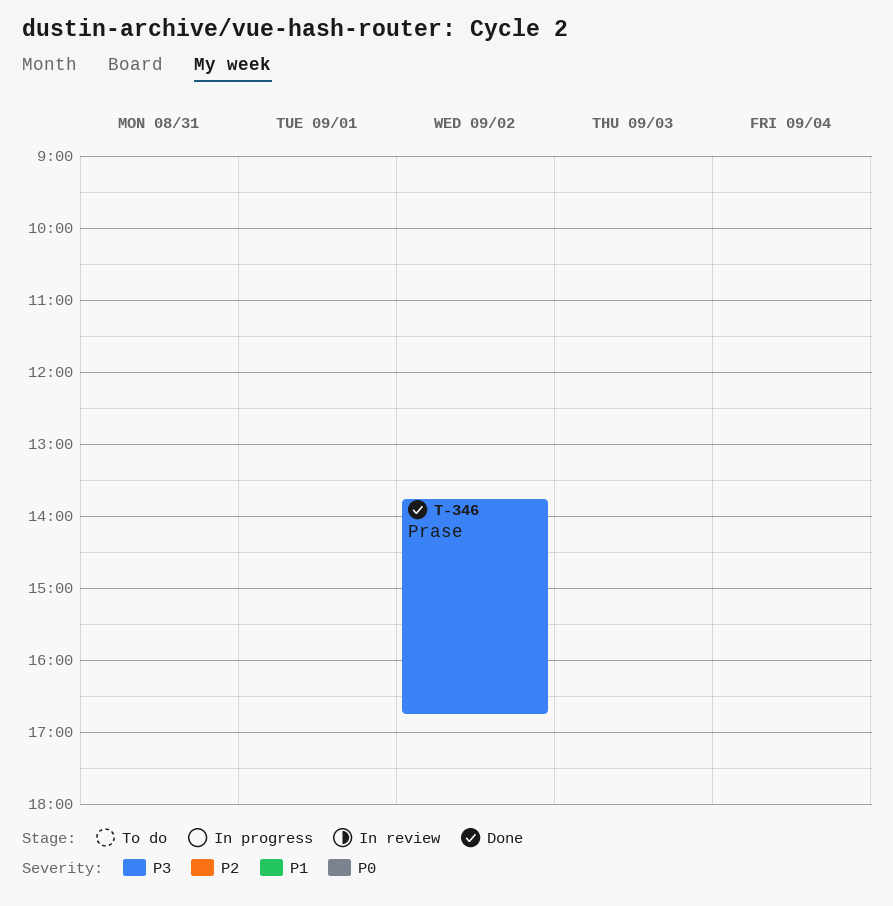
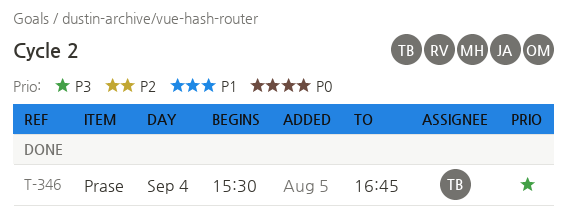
T-346, day: Sep 2 -> Sep 4
T-346, begins: 13:45 -> 15:30

